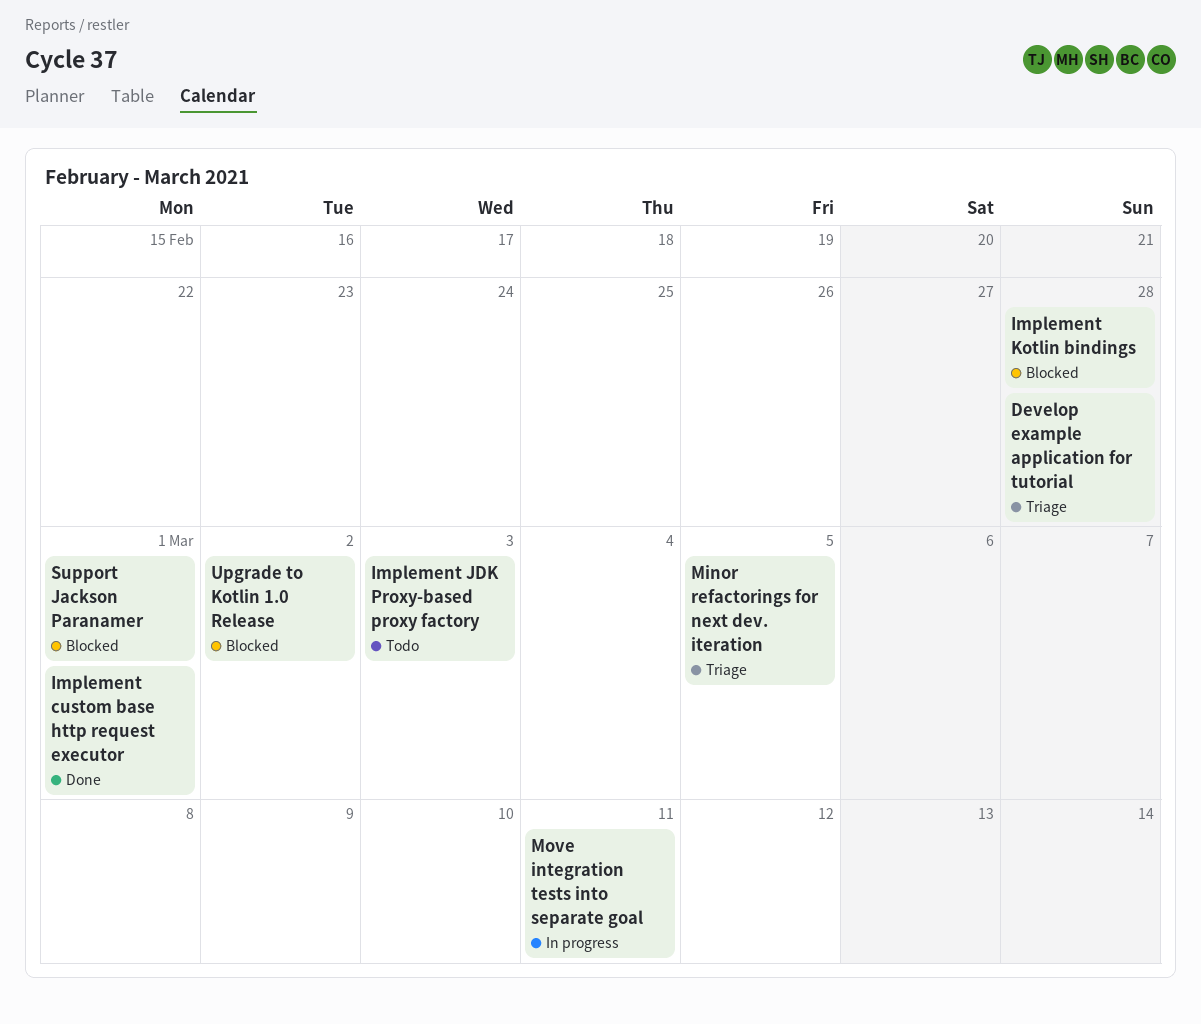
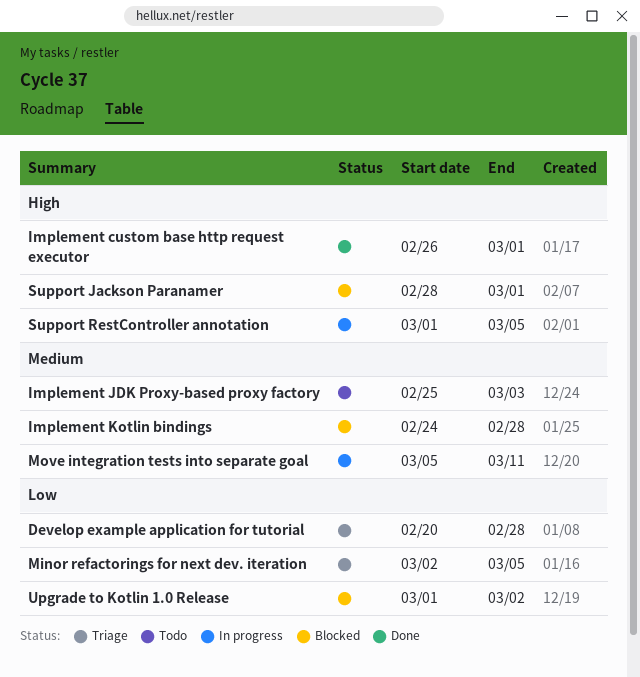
Support RestController annotation: none -> present

